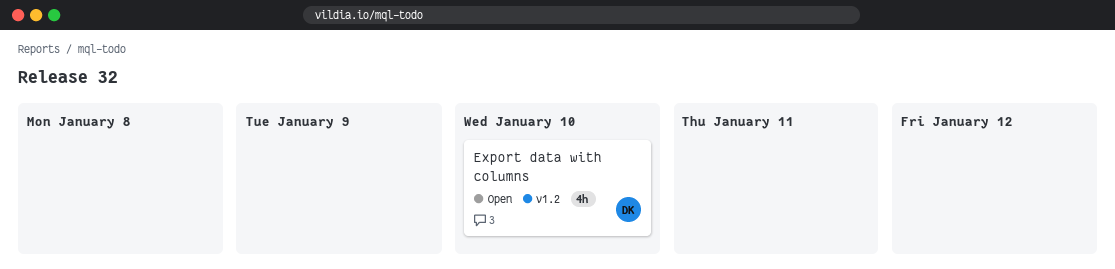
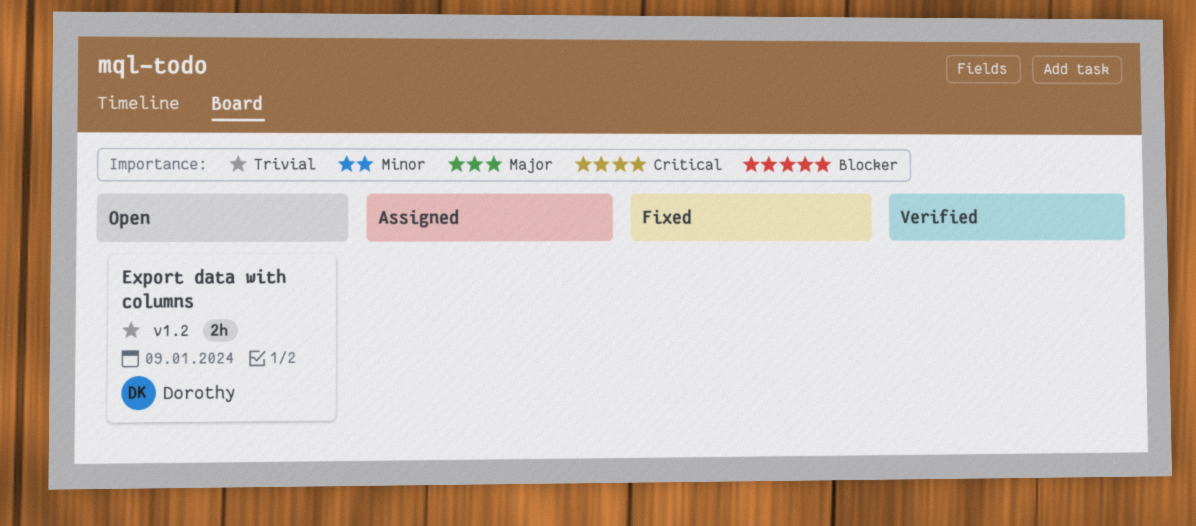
Export data with columns, estimate: 4h -> 2h
Export data with columns, due: Jan 10 -> Jan 9

